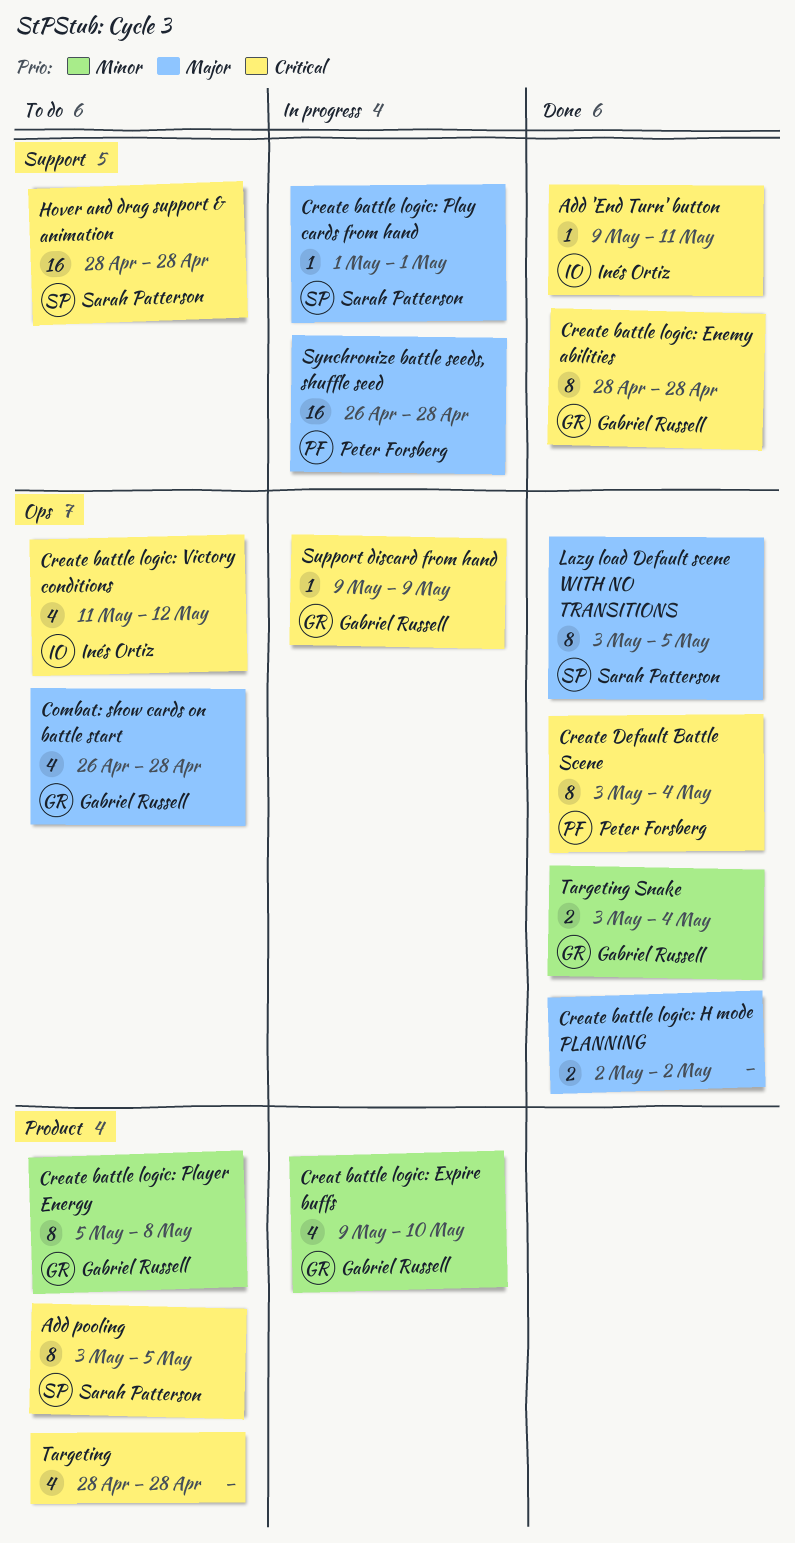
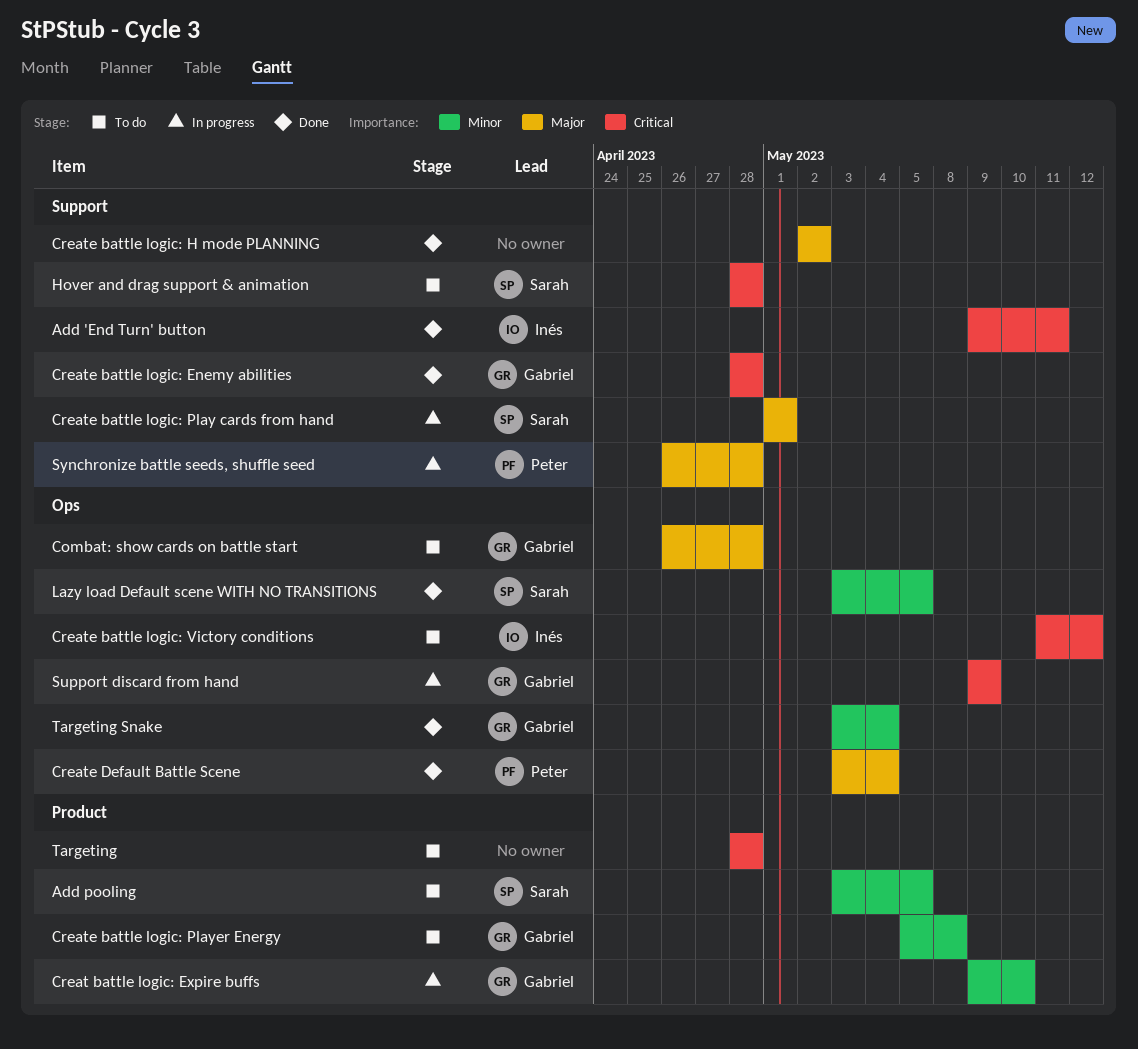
Add pooling, priority: Critical -> Minor
Create battle logic: H mode PLANNING, label: Ops -> Support
Create Default Battle Scene, priority: Critical -> Major
Lazy load Default scene WITH NO TRANSITIONS, priority: Major -> Minor

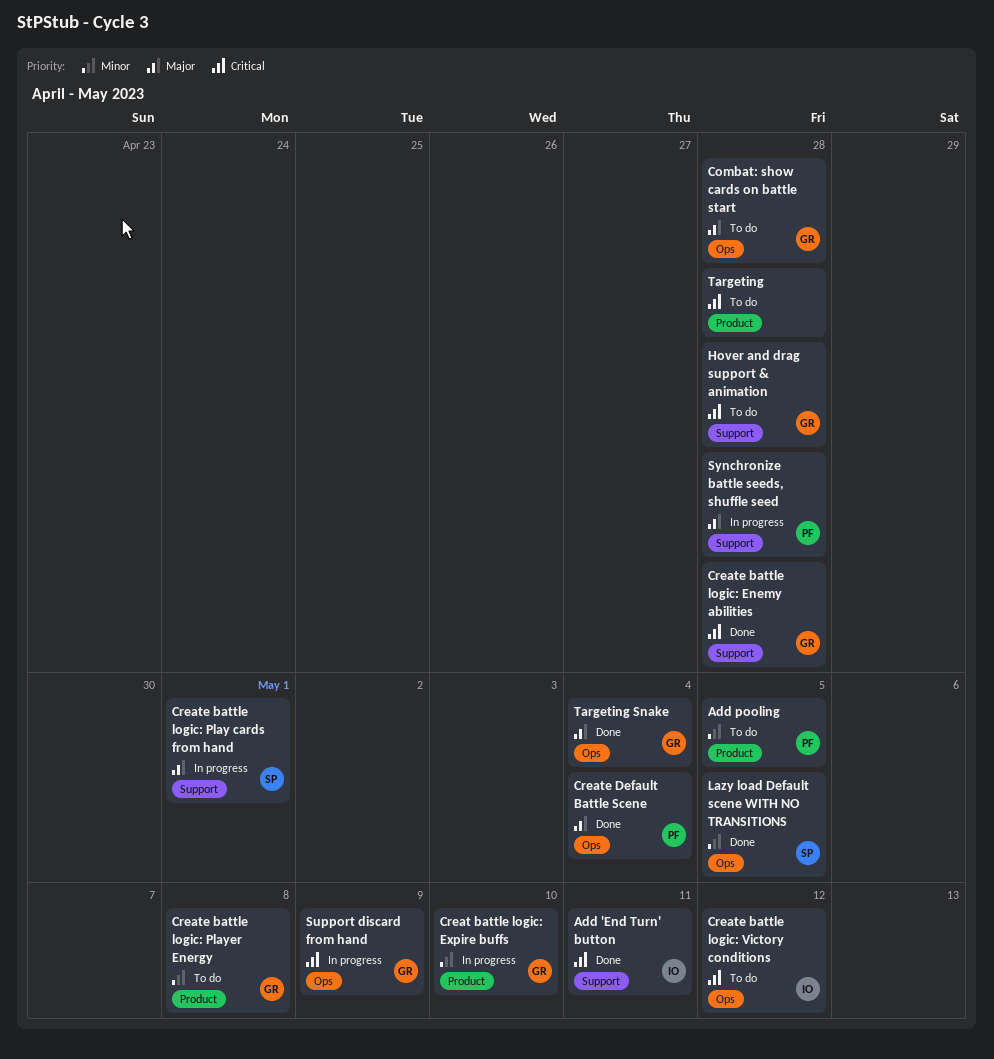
Add pooling, owner: Sarah -> Peter
Create battle logic: H mode PLANNING: present -> none
Hover and drag support & animation, owner: Sarah -> Gabriel
Targeting Snake, priority: Minor -> Major

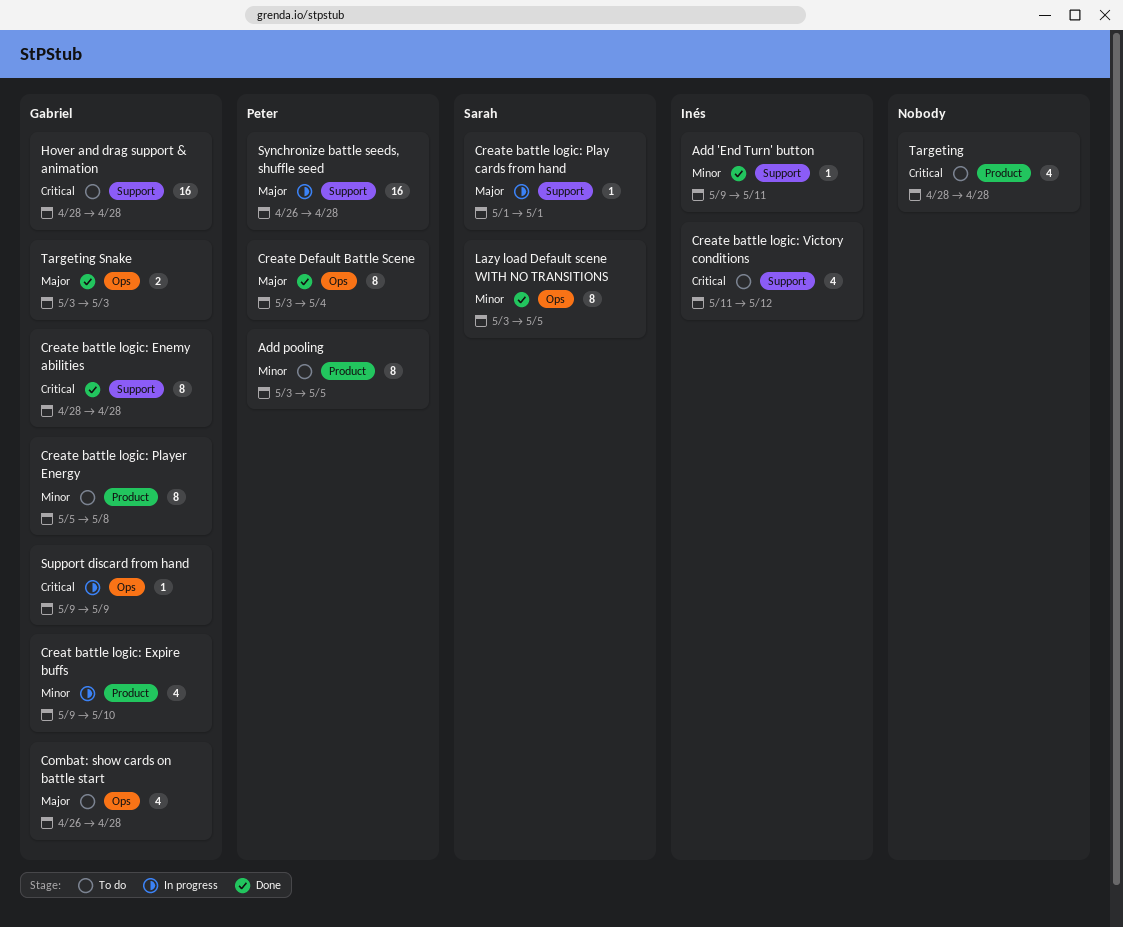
Add 'End Turn' button, priority: Critical -> Minor
Create battle logic: Victory conditions, label: Ops -> Support
Targeting Snake, due: May 4 -> May 3

